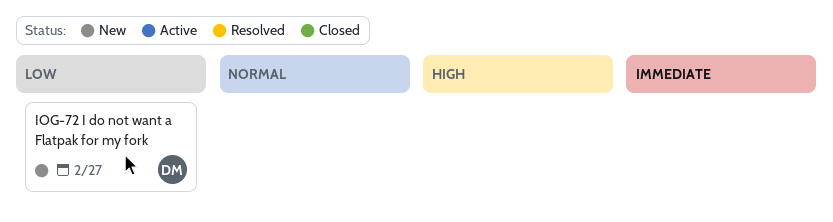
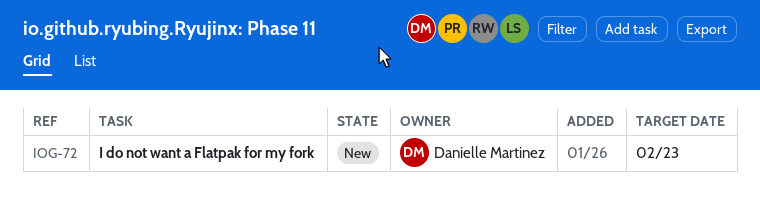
IOG-72, due: Feb 27 -> Feb 23

